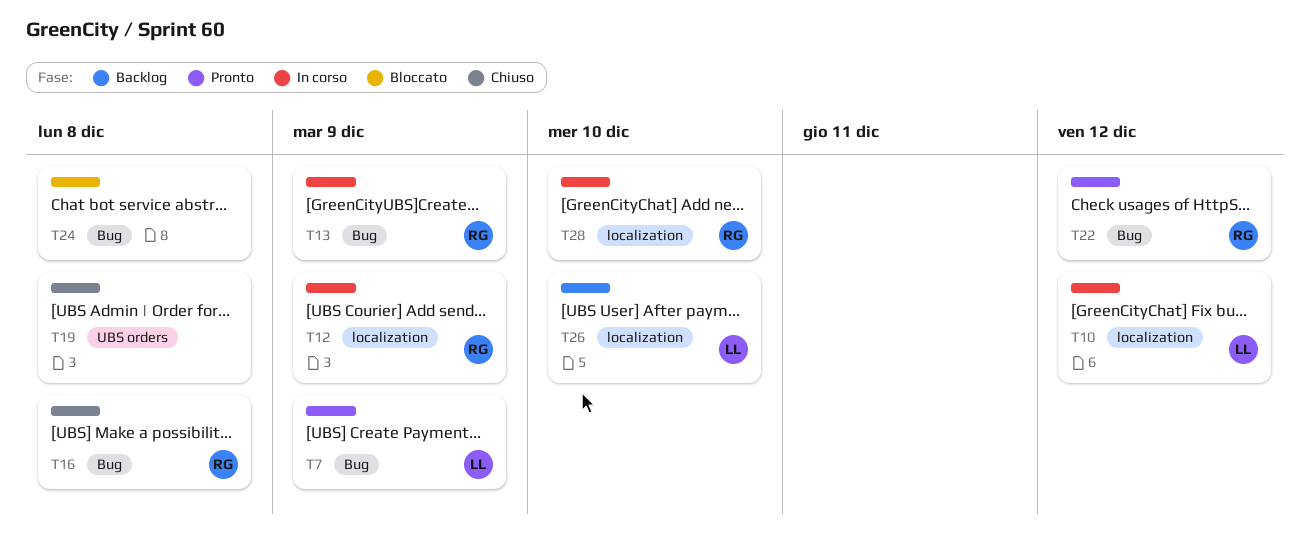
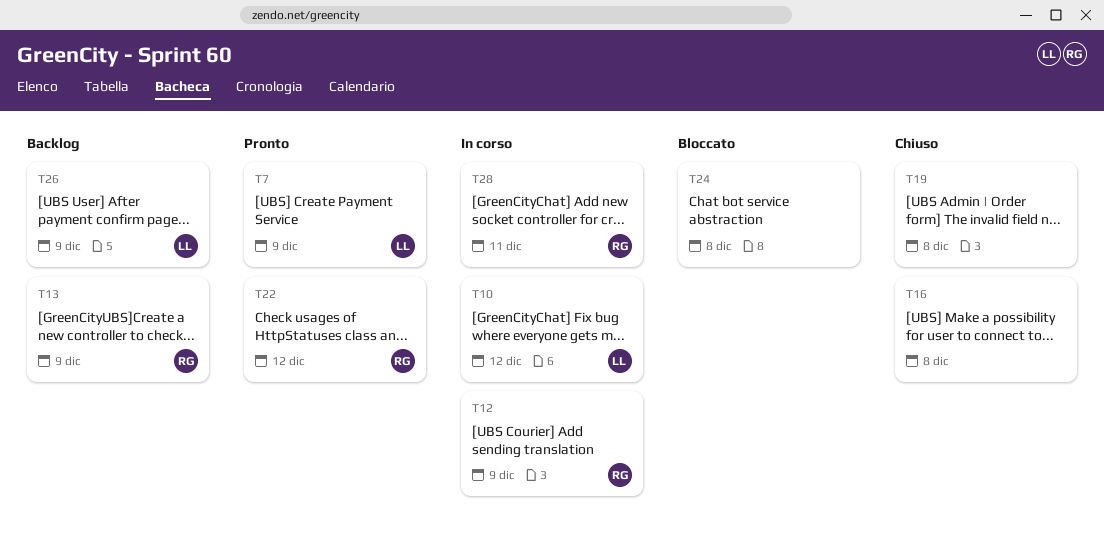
T13, status: In corso -> Backlog
T16, owner: RG -> none
T26, due: Dec 10 -> Dec 9
T28, due: Dec 10 -> Dec 11

